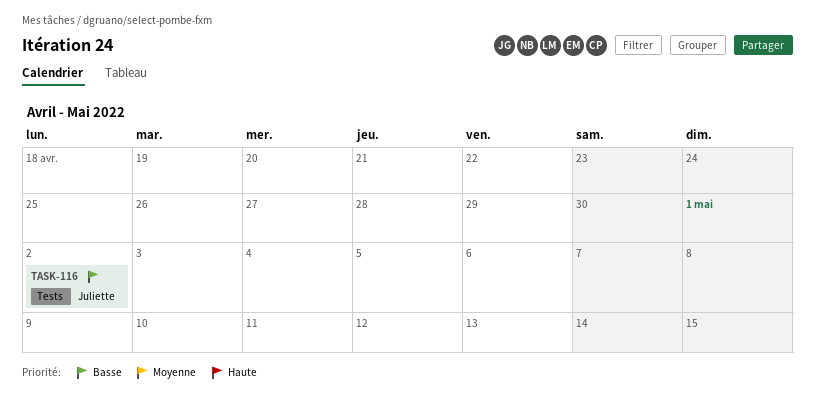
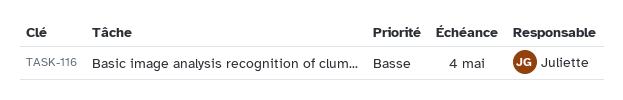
TASK-116, due: May 2 -> May 4

